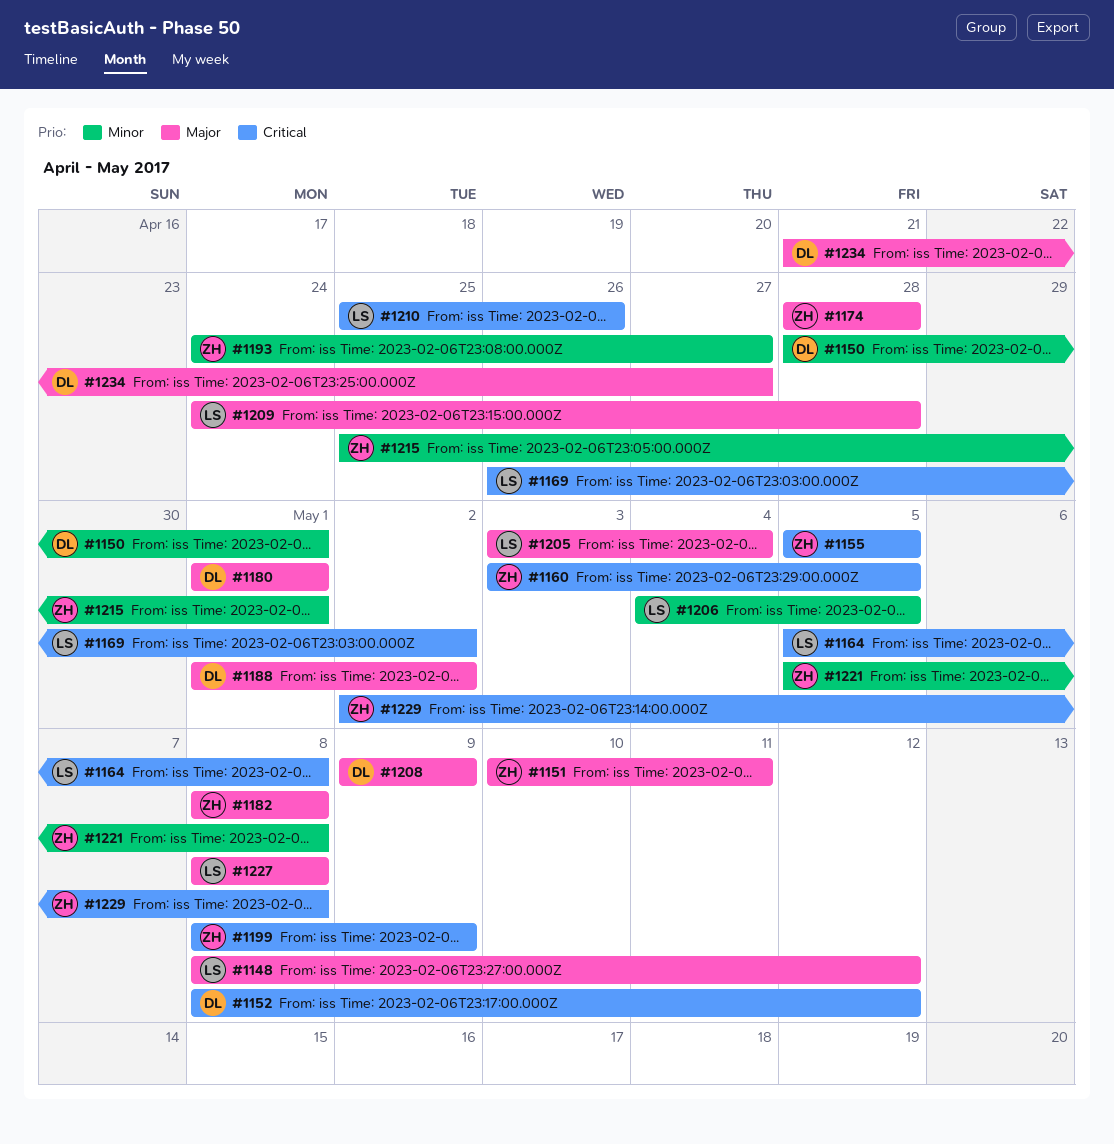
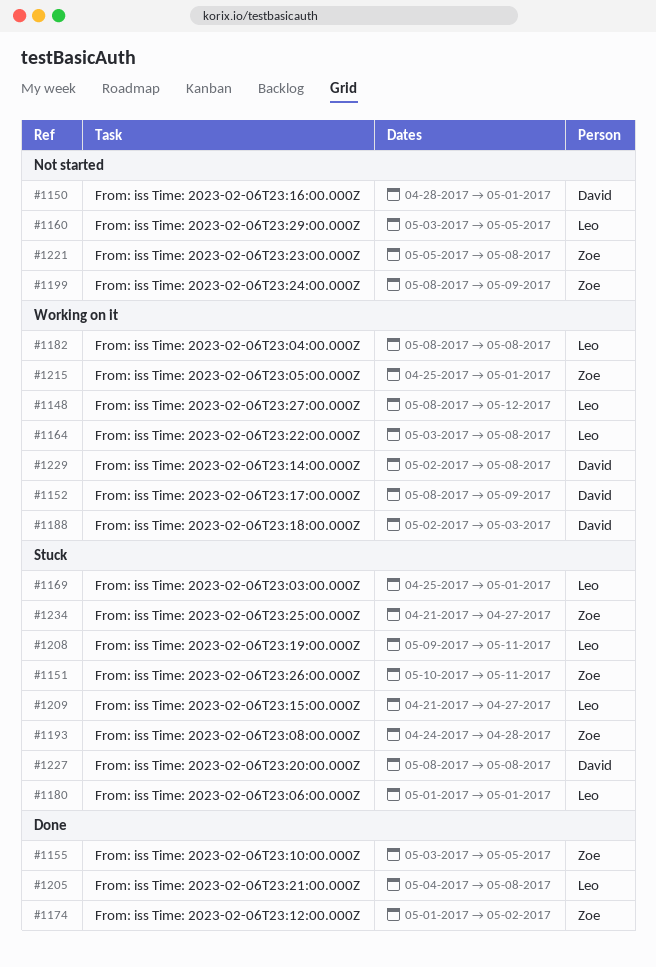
#1152, due: May 12 -> May 9
#1155, start: May 5 -> May 3
#1160, owner: Zoe -> Leo
#1164, start: May 5 -> May 3
#1169, start: Apr 26 -> Apr 25
#1169, due: May 2 -> May 1
#1174, start: Apr 28 -> May 1
#1174, due: Apr 28 -> May 2
#1180, owner: David -> Leo
#1182, owner: Zoe -> Leo
#1188, start: May 1 -> May 2
#1188, due: May 2 -> May 3
#1193, due: Apr 27 -> Apr 28
#1205, start: May 3 -> May 4
#1205, due: May 4 -> May 8
#1206: present -> none
#1208, owner: David -> Leo
#1208, due: May 9 -> May 11
#1209, start: Apr 24 -> Apr 21
#1209, due: Apr 28 -> Apr 27
#1210: present -> none
#1227, owner: Leo -> David
#1229, owner: Zoe -> David
#1234, owner: David -> Zoe

